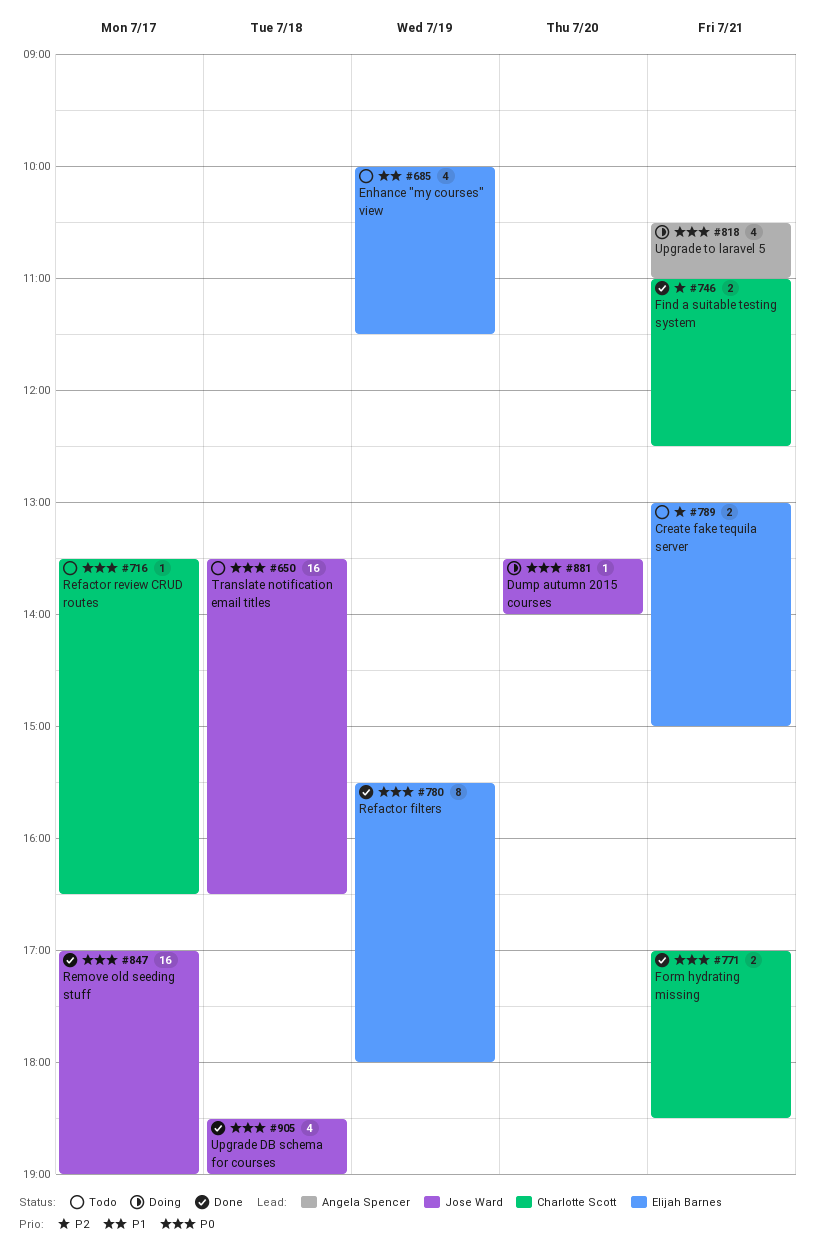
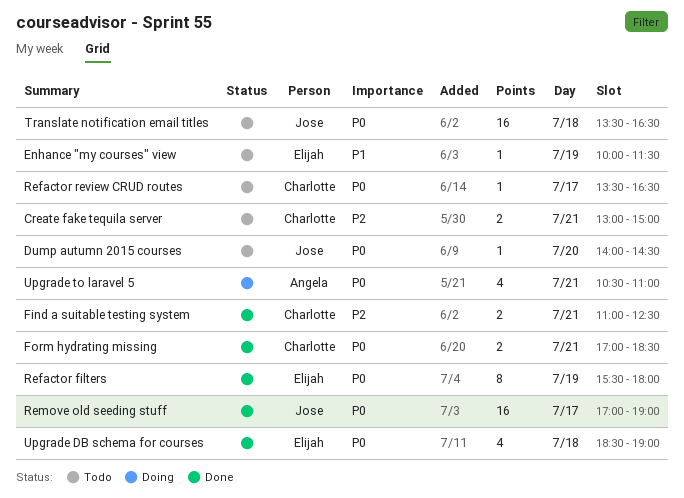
Create fake tequila server, owner: Elijah Barnes -> Charlotte Scott
Dump autumn 2015 courses, status: Doing -> Todo
Dump autumn 2015 courses, begins: 13:30 -> 14:00
Dump autumn 2015 courses, ends: 14:00 -> 14:30
Enhance "my courses" view, estimate: 4 -> 1
Upgrade DB schema for courses, owner: Jose Ward -> Elijah Barnes

